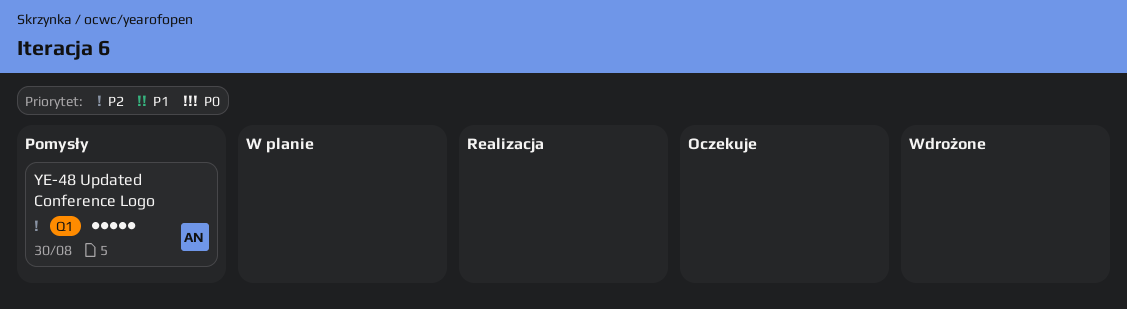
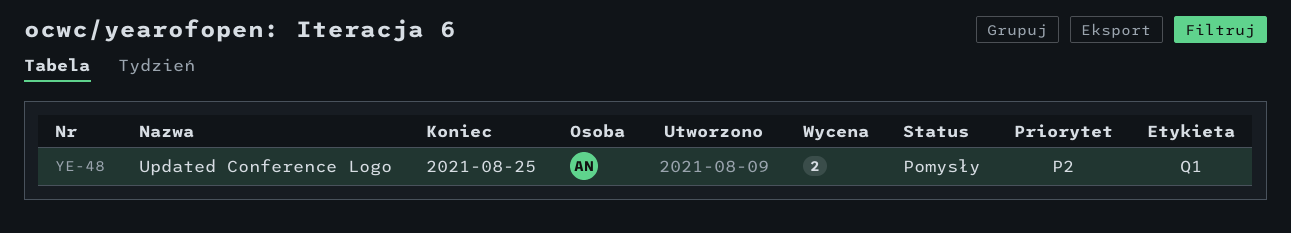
YE-48, estimate: 5 -> 2
YE-48, due: Aug 30 -> Aug 25

